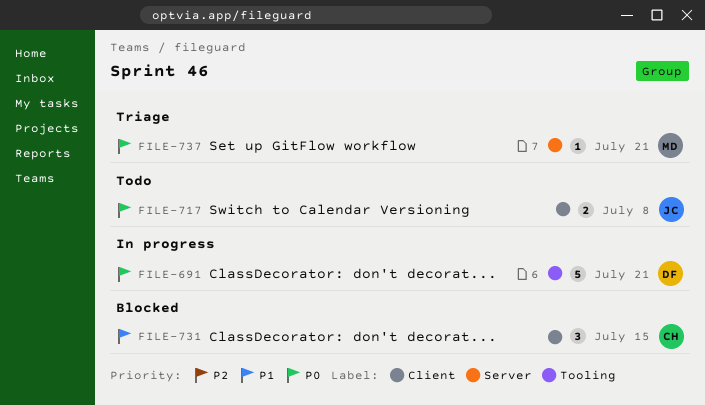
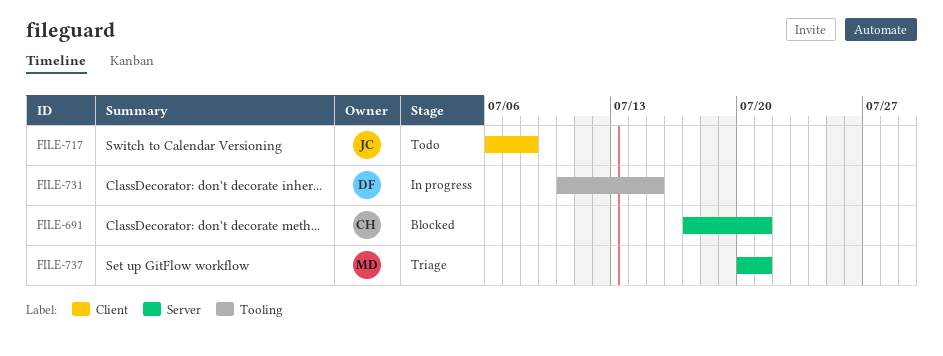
FILE-691, status: In progress -> Blocked
FILE-691, owner: DF -> CH
FILE-691, label: Tooling -> Server
FILE-731, status: Blocked -> In progress
FILE-731, owner: CH -> DF
FILE-731, label: Client -> Tooling

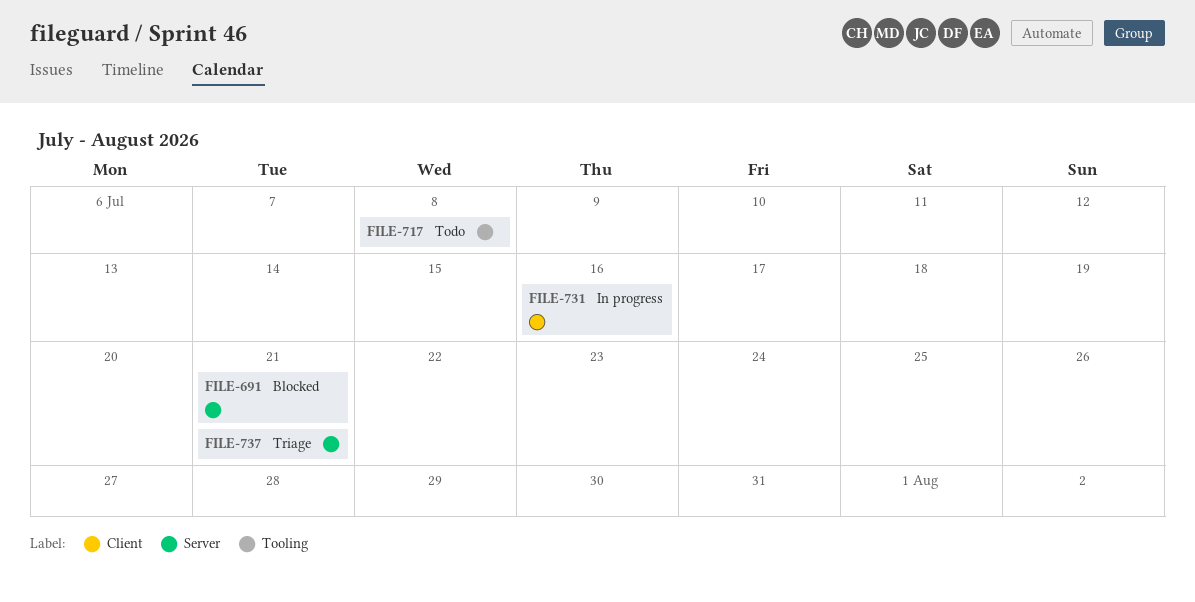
FILE-717, label: Client -> Tooling
FILE-731, label: Tooling -> Client
FILE-731, due: Jul 15 -> Jul 16

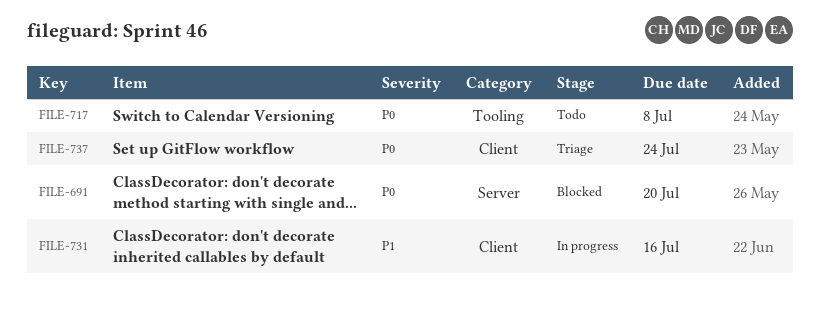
FILE-691, due: Jul 21 -> Jul 20
FILE-737, label: Server -> Client
FILE-737, due: Jul 21 -> Jul 24

